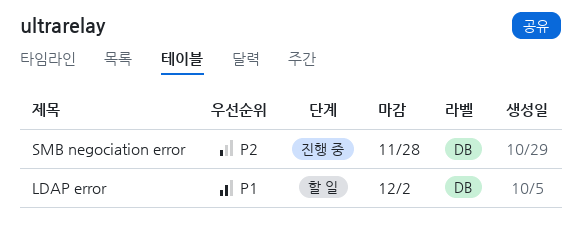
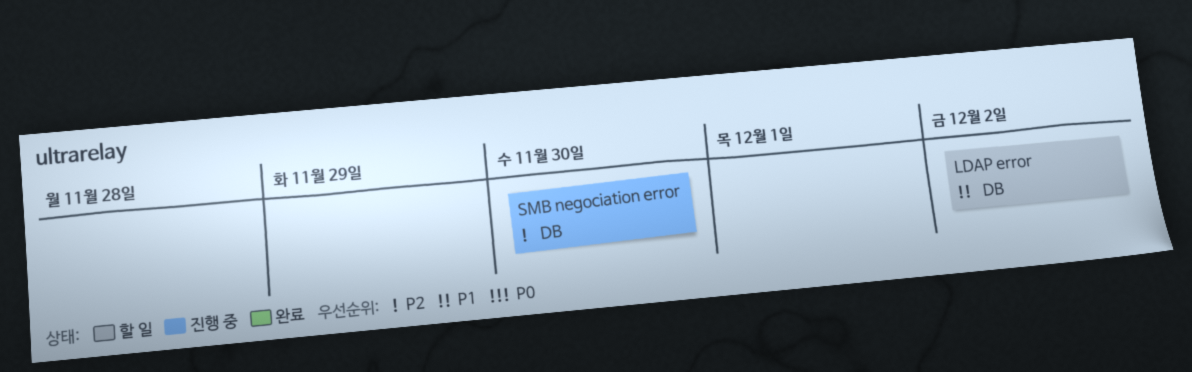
SMB negociation error, due: Nov 28 -> Nov 30

